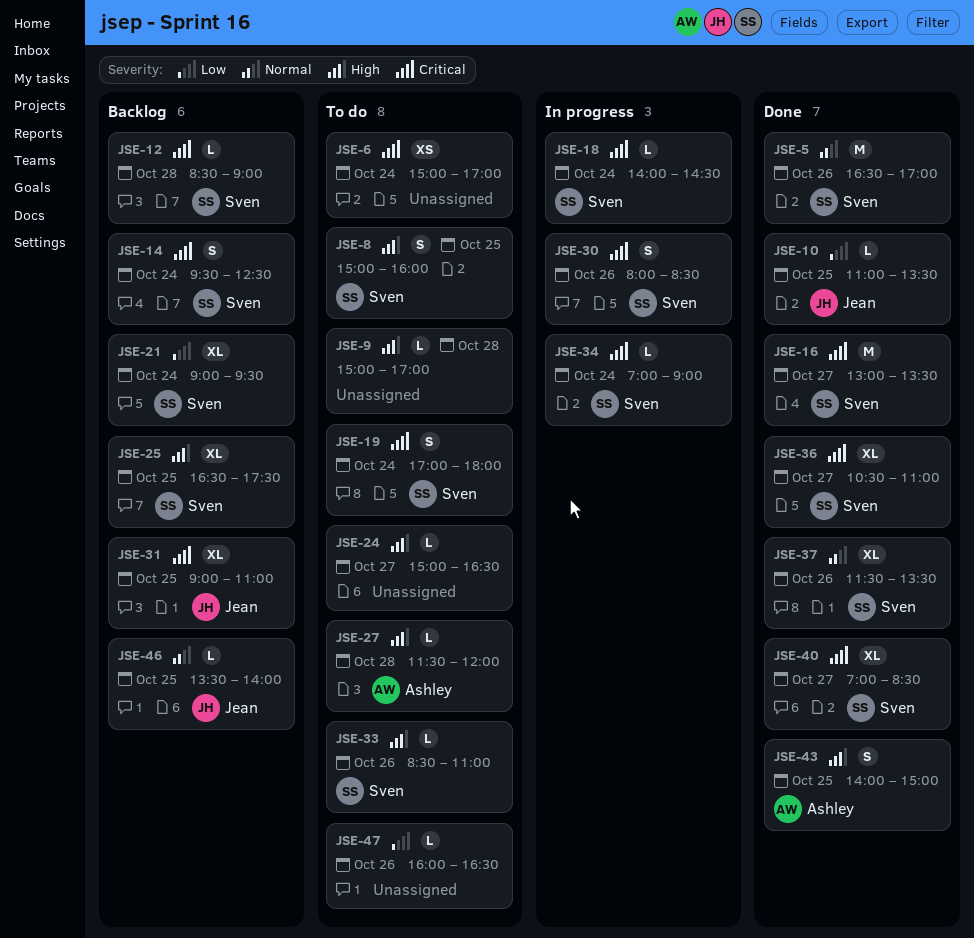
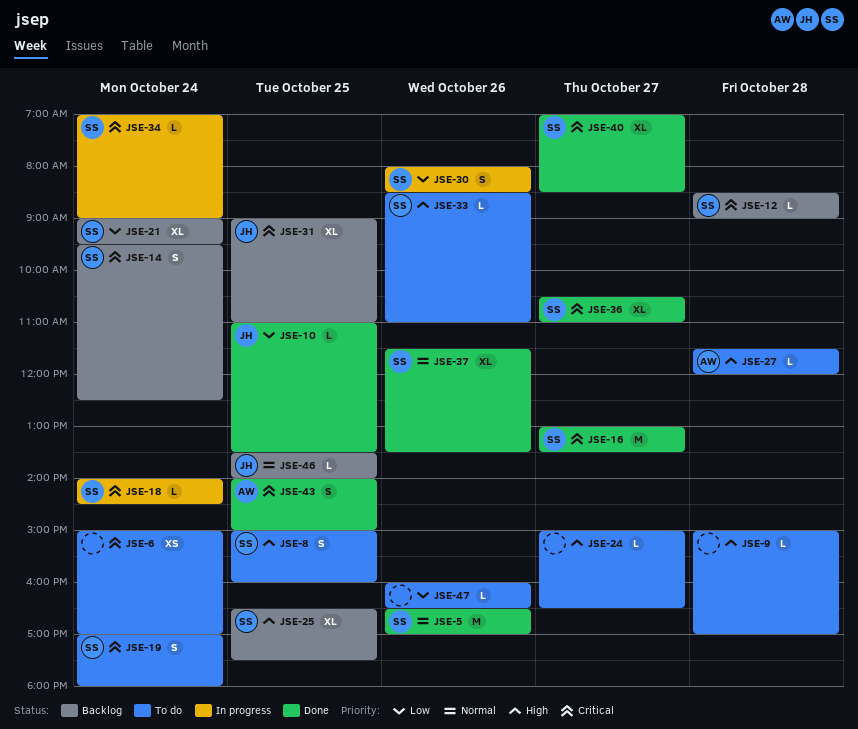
JSE-30, priority: Critical -> Low
JSE-43, priority: High -> Critical

